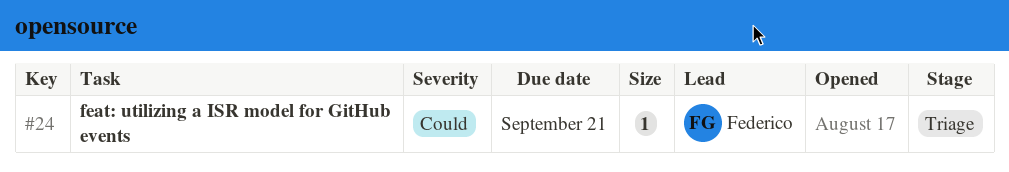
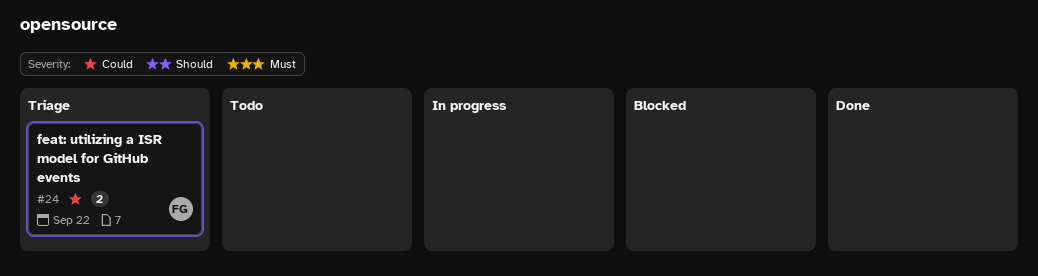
#24, estimate: 1 -> 2
#24, due: Sep 21 -> Sep 22

